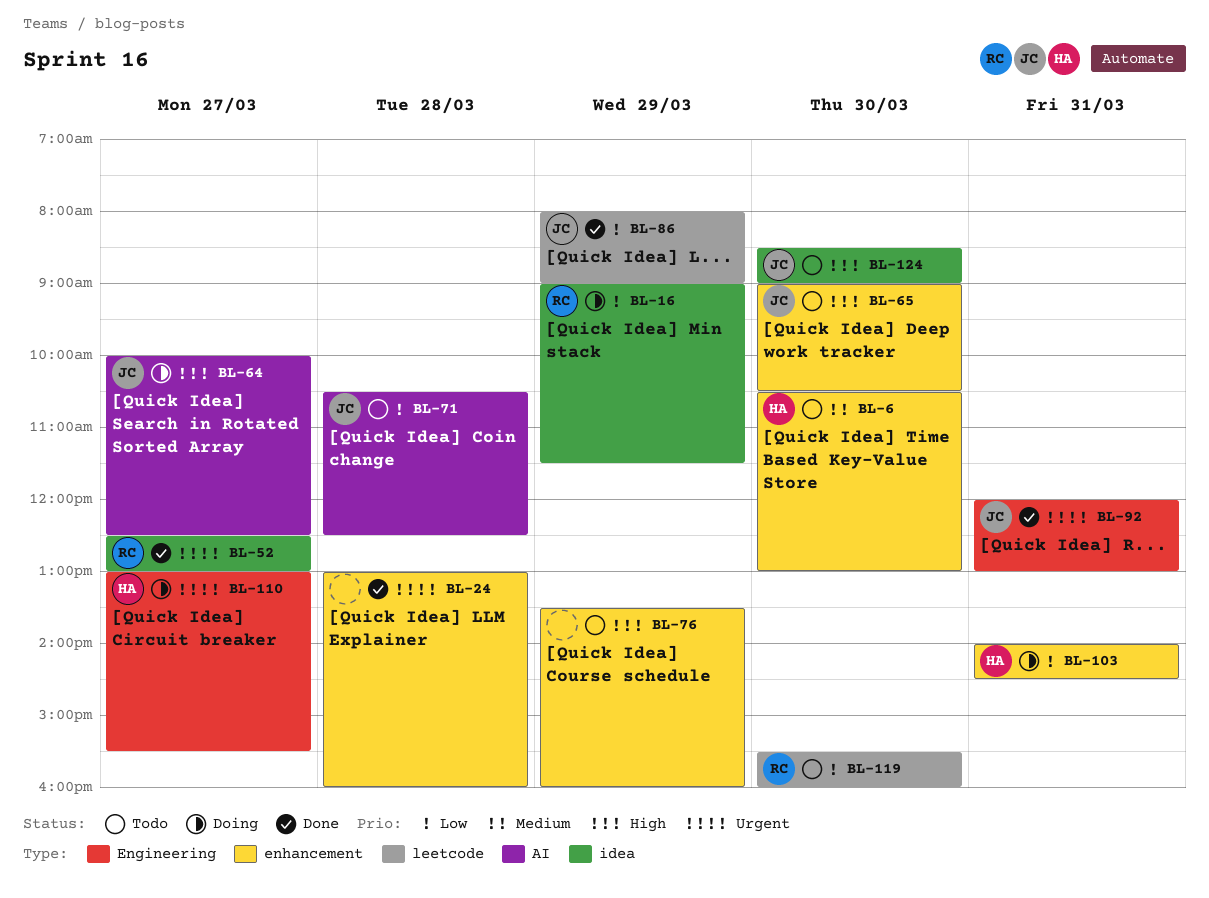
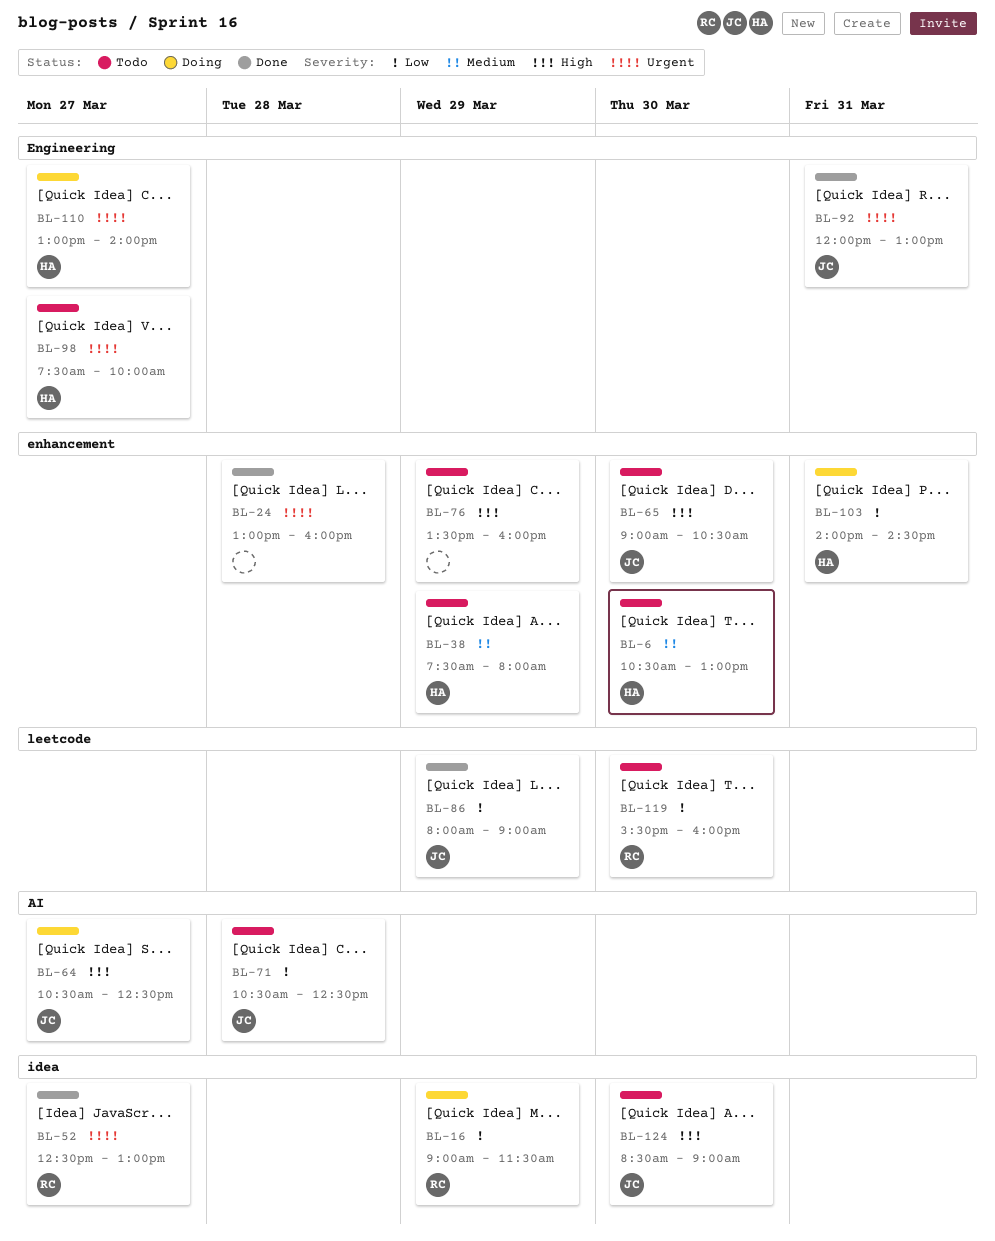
BL-38: none -> present
BL-64, begins: 10:00 -> 10:30
BL-98: none -> present
BL-110, ends: 15:30 -> 14:00

